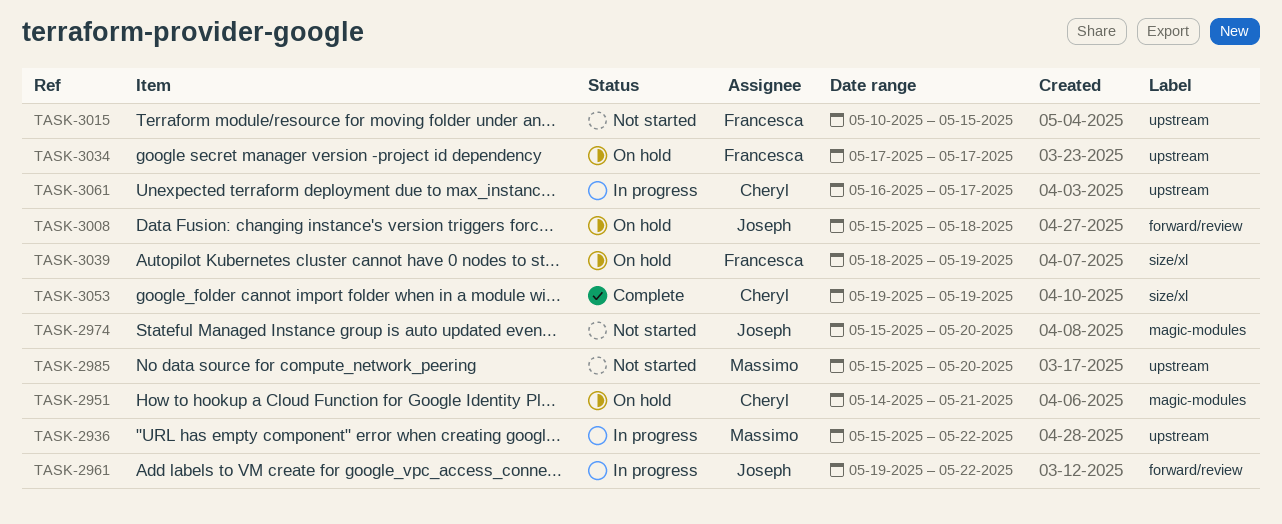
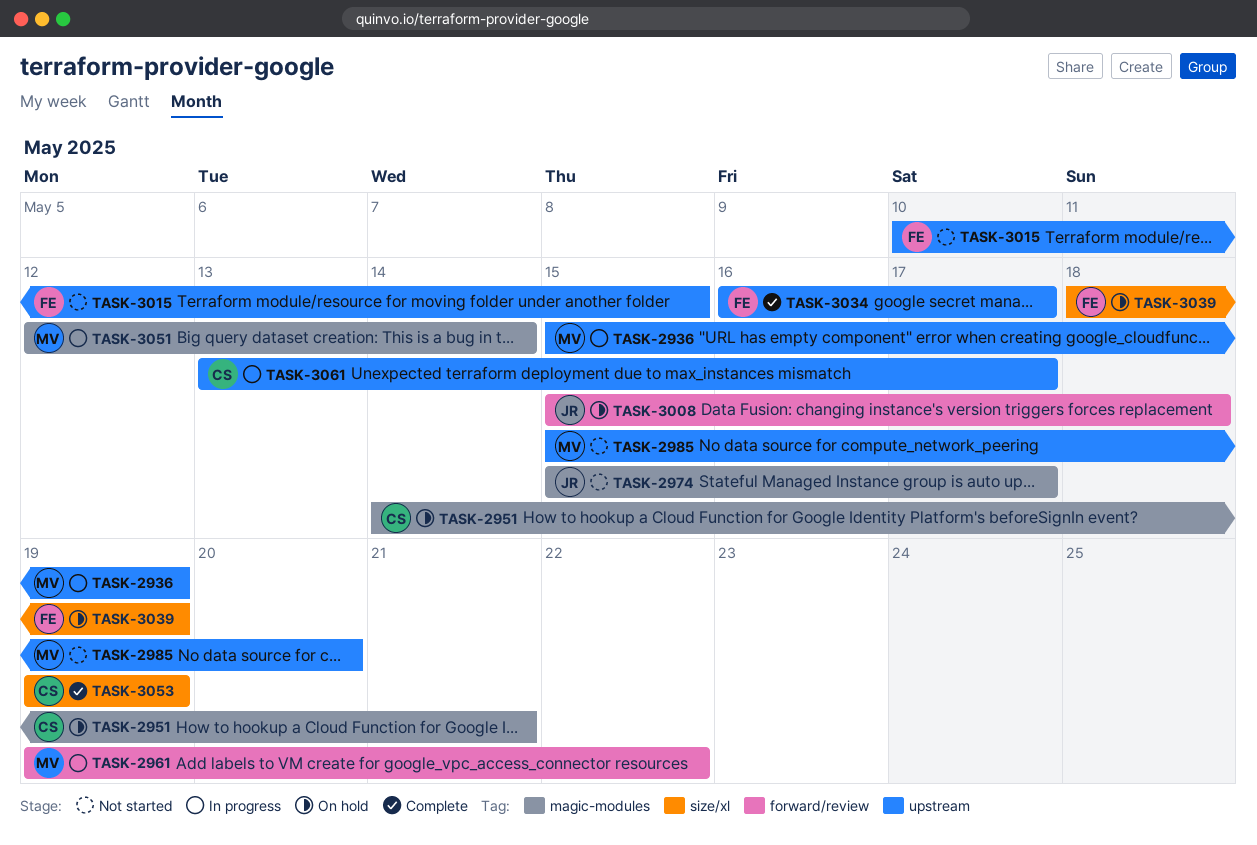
TASK-2936, due: May 22 -> May 19
TASK-2961, owner: Joseph -> Massimo
TASK-2974, due: May 20 -> May 17
TASK-3034, status: On hold -> Complete
TASK-3034, start: May 17 -> May 16
TASK-3051: none -> present
TASK-3061, start: May 16 -> May 13

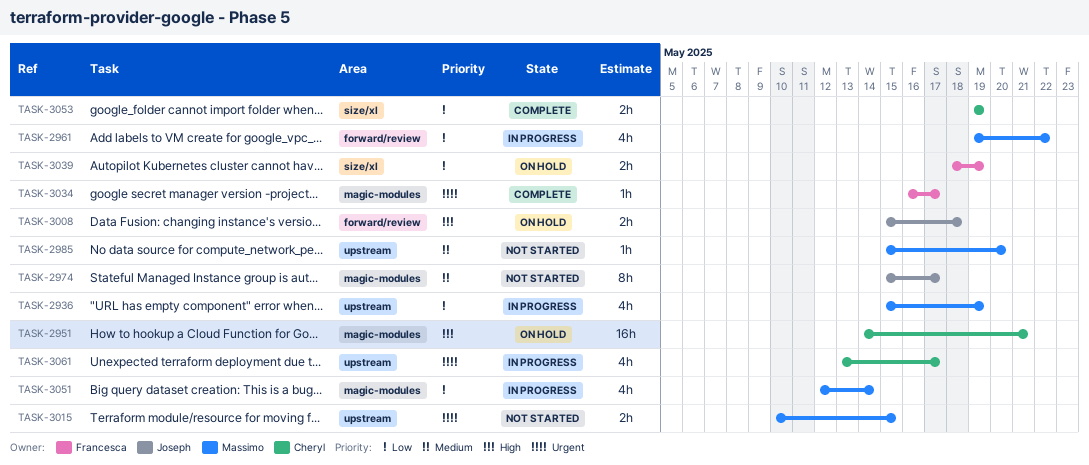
TASK-3015, owner: Francesca -> Massimo
TASK-3034, label: upstream -> magic-modules

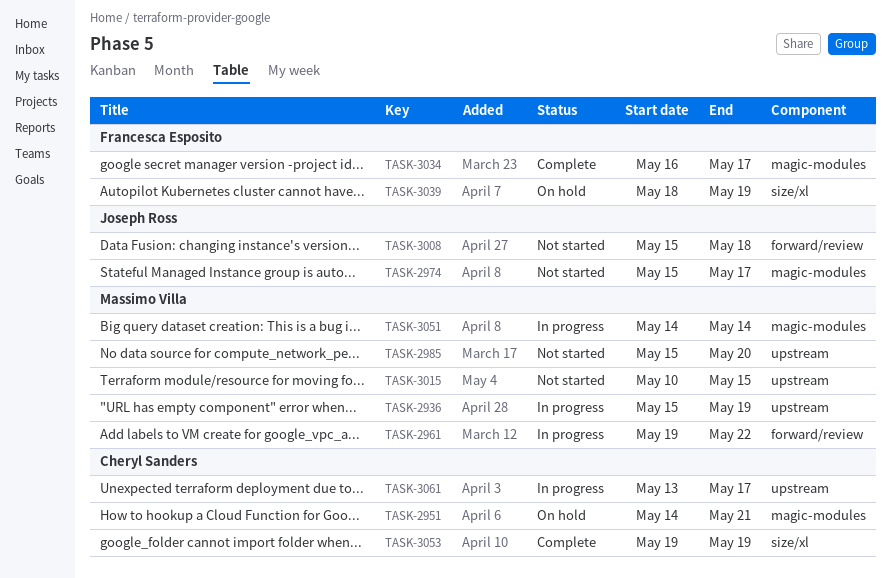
TASK-3008, status: On hold -> Not started
TASK-3051, start: May 12 -> May 14

